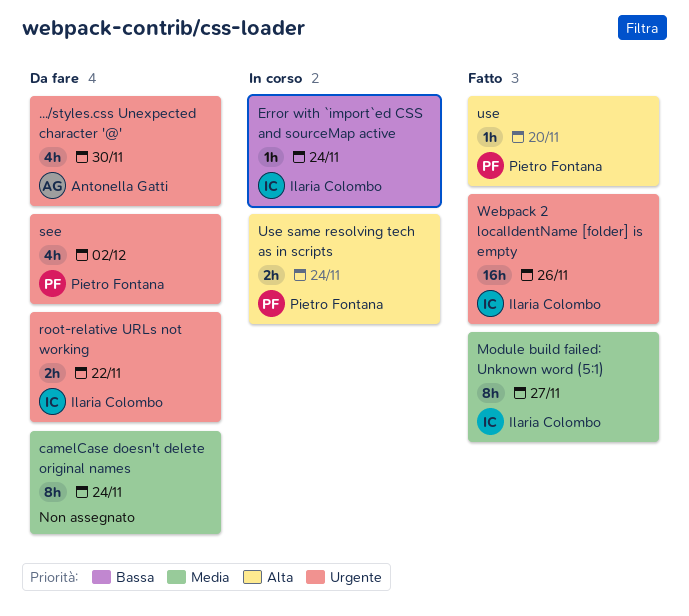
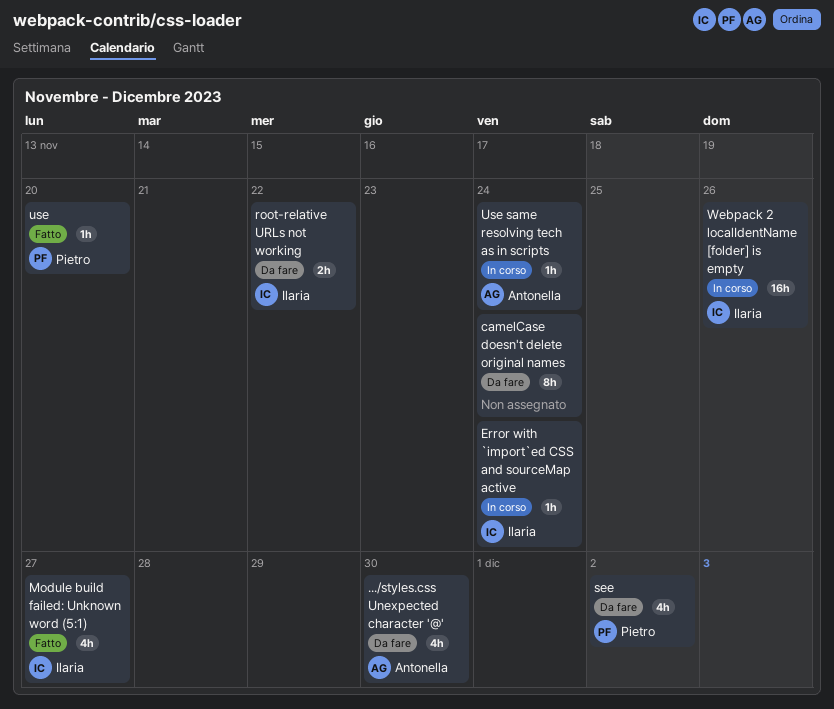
Module build failed: Unknown word (5:1), estimate: 8h -> 4h
Use same resolving tech as in scripts, owner: Pietro Fontana -> Antonella Gatti
Use same resolving tech as in scripts, estimate: 2h -> 1h
Webpack 2 localIdentName [folder] is empty, status: Fatto -> In corso

